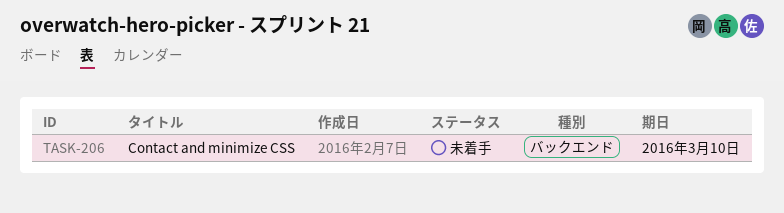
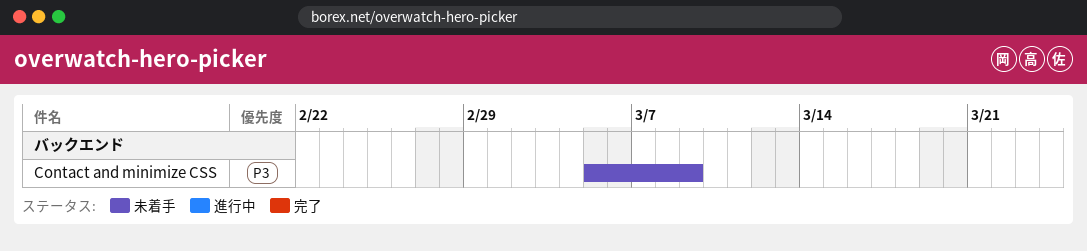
Contact and minimize CSS, due: Mar 10 -> Mar 9

